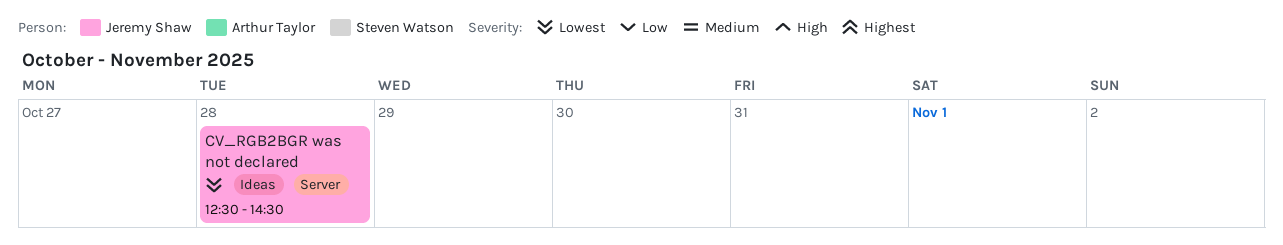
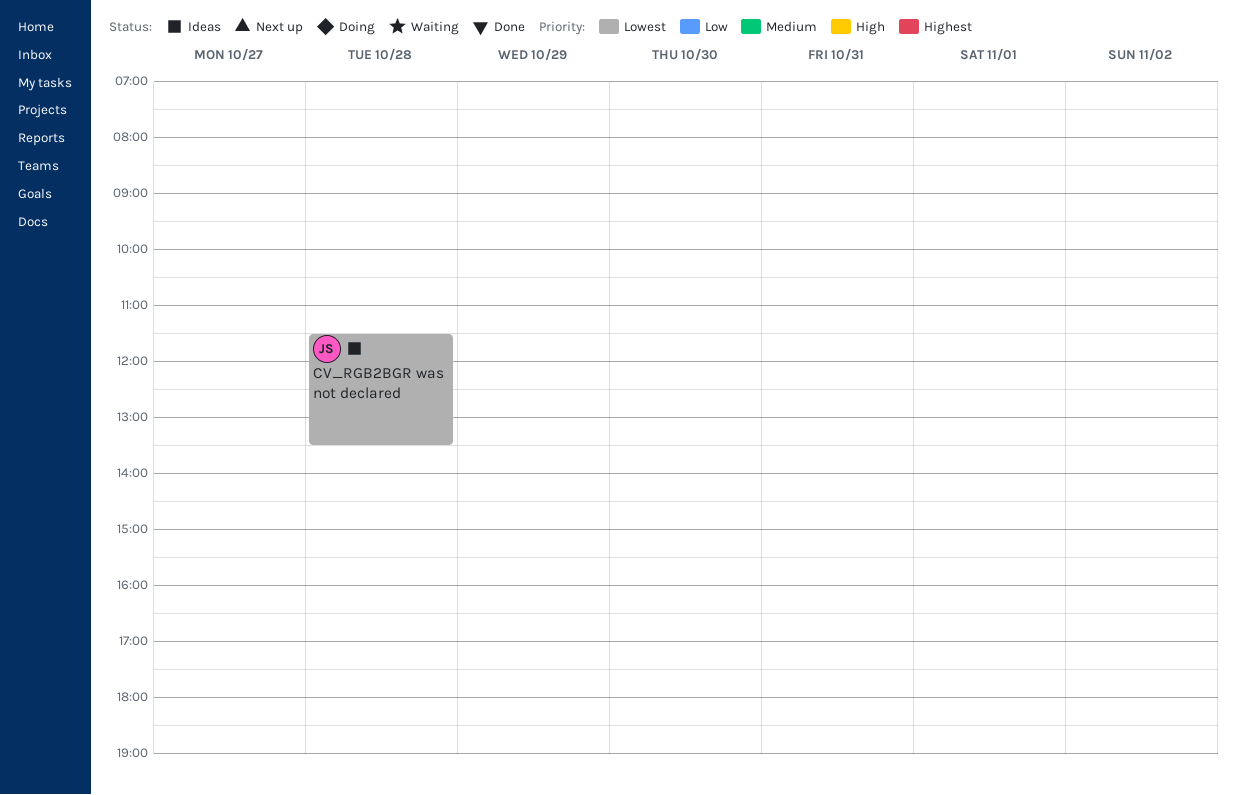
CV_RGB2BGR was not declared, begins: 12:30 -> 11:30
CV_RGB2BGR was not declared, ends: 14:30 -> 13:30

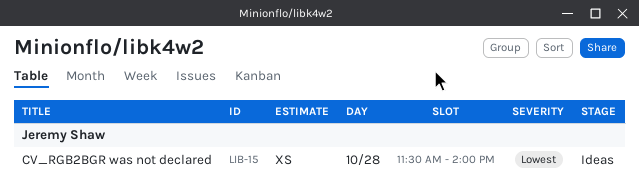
CV_RGB2BGR was not declared, ends: 13:30 -> 14:00

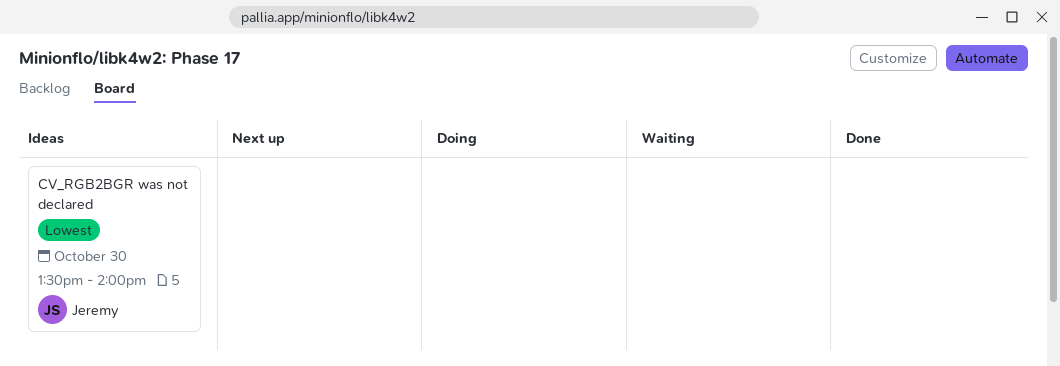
CV_RGB2BGR was not declared, day: Oct 28 -> Oct 30
CV_RGB2BGR was not declared, begins: 11:30 -> 13:30

